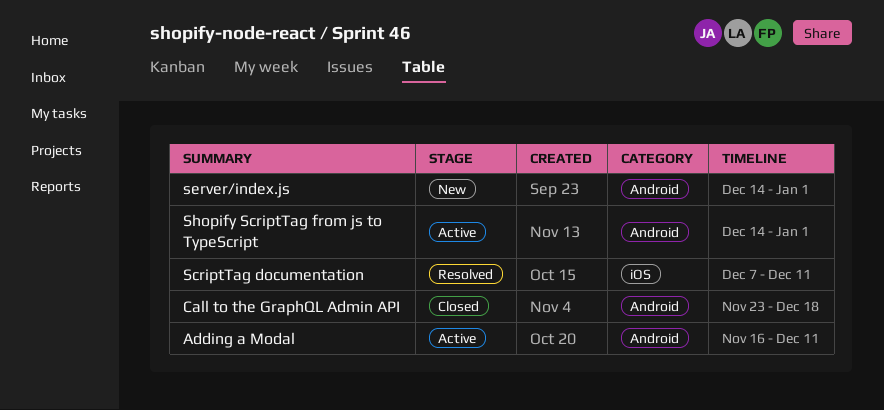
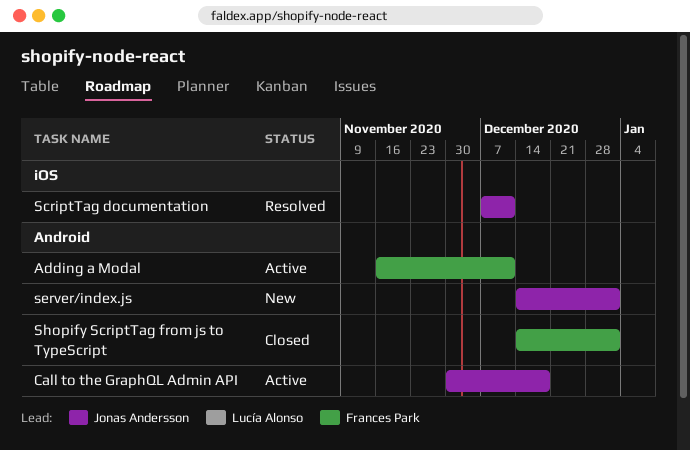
Call to the GraphQL Admin API, status: Closed -> Active
Call to the GraphQL Admin API, start: Nov 23 -> Nov 30
Shopify ScriptTag from js to TypeScript, status: Active -> Closed

